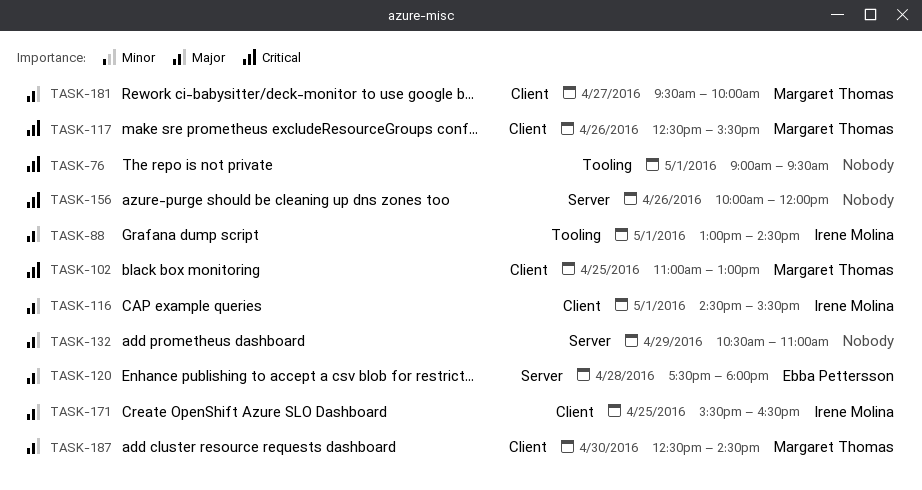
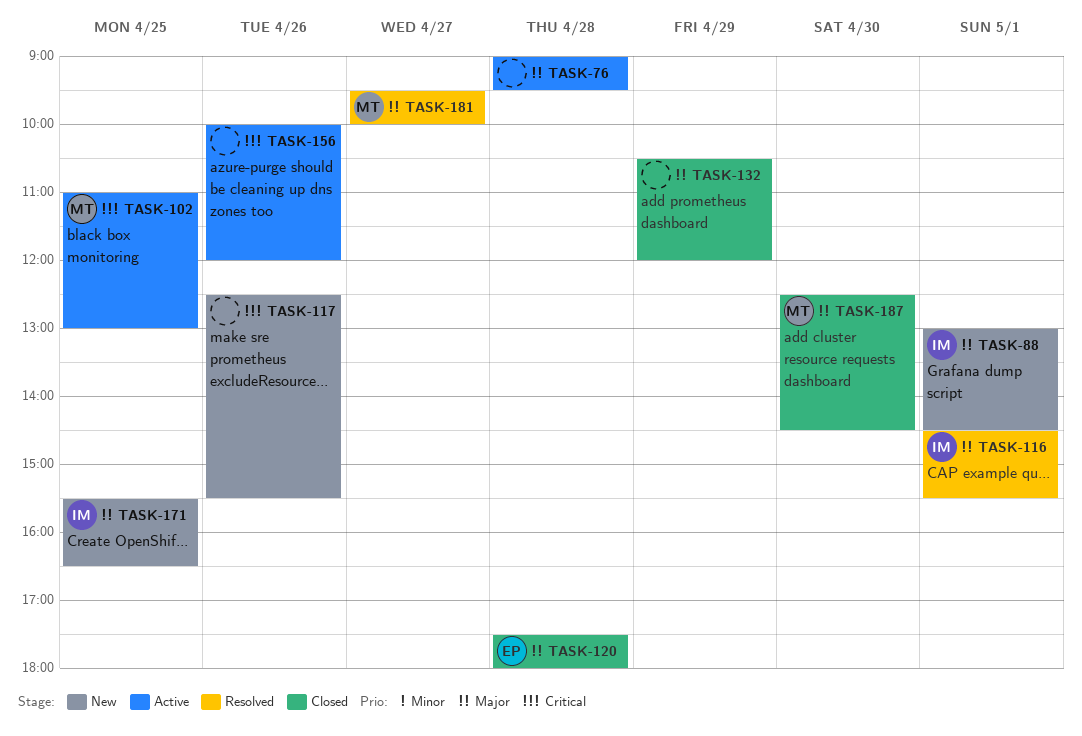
TASK-76, priority: Critical -> Major
TASK-76, day: May 1 -> Apr 28
TASK-117, owner: Margaret Thomas -> none
TASK-132, ends: 11:00 -> 12:00

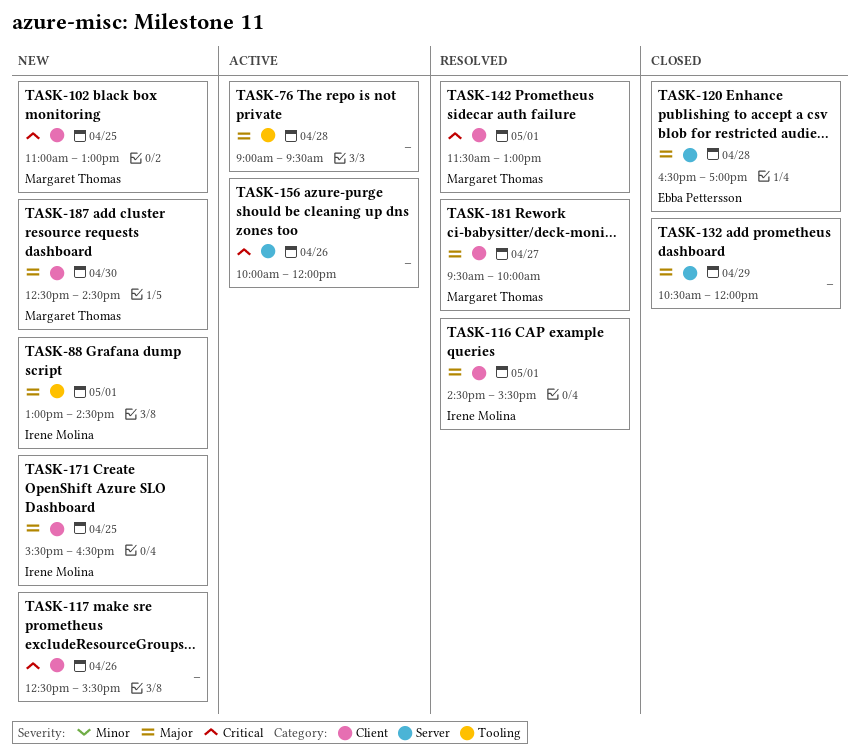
TASK-102, status: Active -> New
TASK-120, begins: 17:30 -> 16:30
TASK-120, ends: 18:00 -> 17:00
TASK-142: none -> present
TASK-187, status: Closed -> New

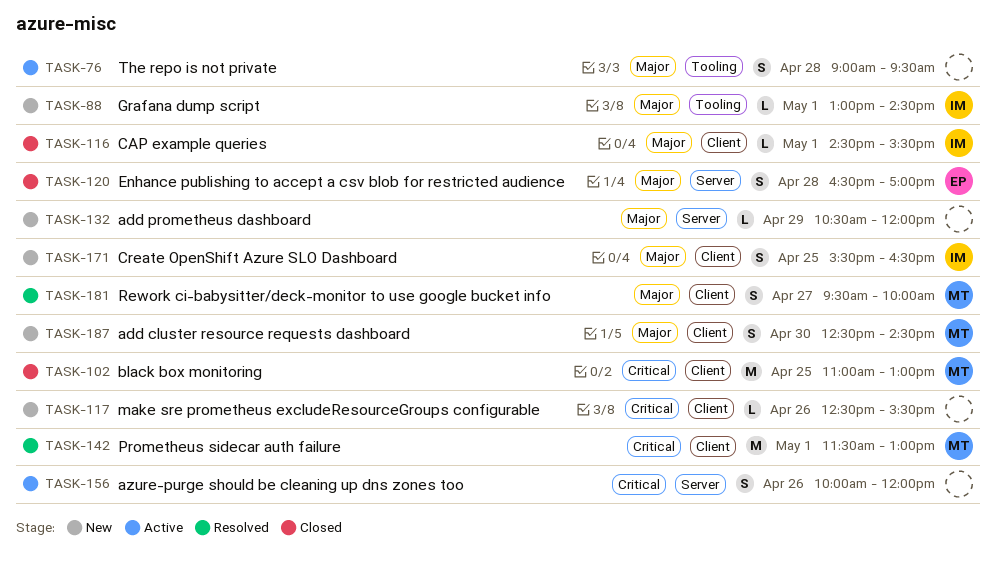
TASK-102, status: New -> Closed
TASK-116, status: Resolved -> Closed
TASK-132, status: Closed -> New

